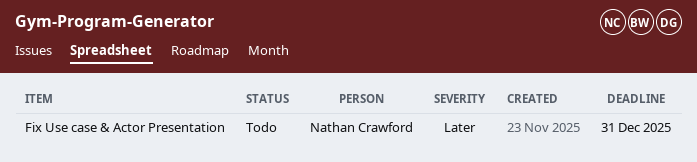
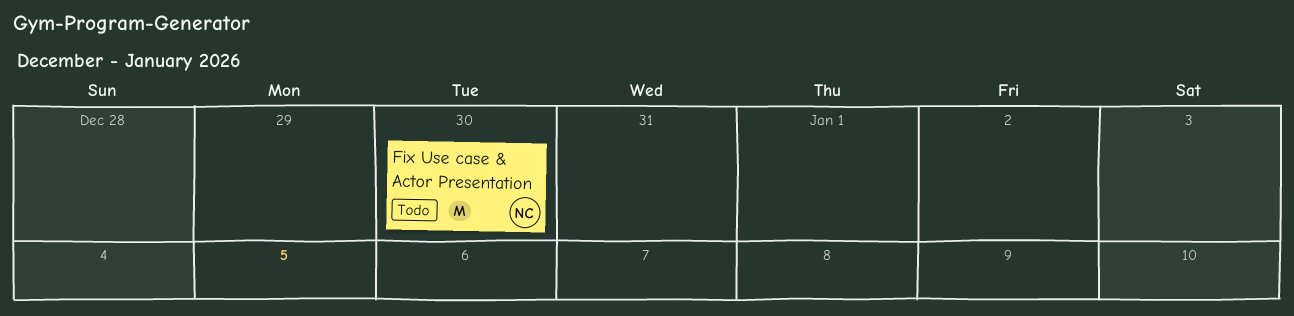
Fix Use case & Actor Presentation, due: Dec 31 -> Dec 30

